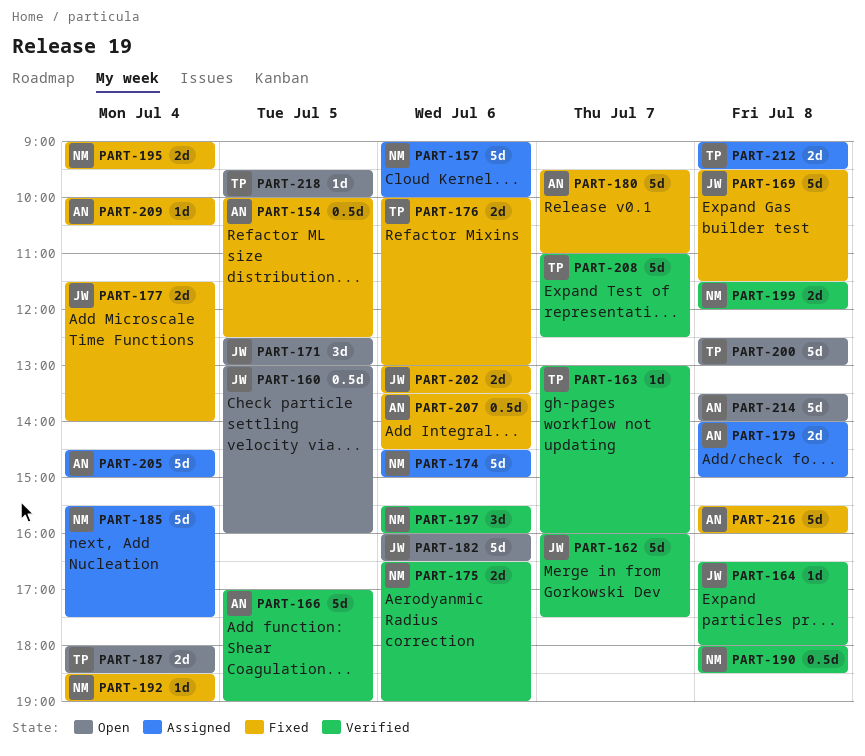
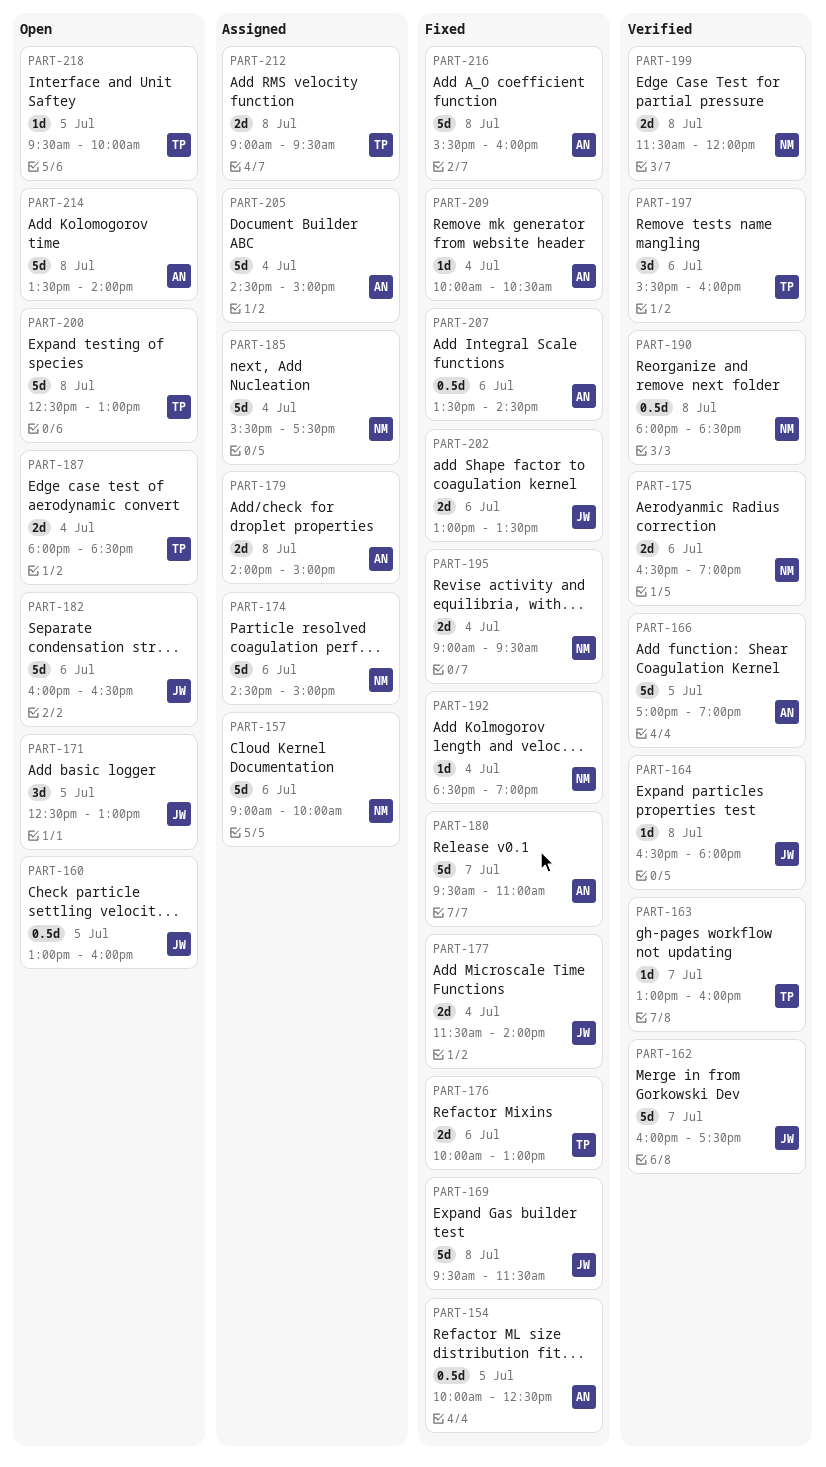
PART-197, owner: NM -> TP
PART-208: present -> none

